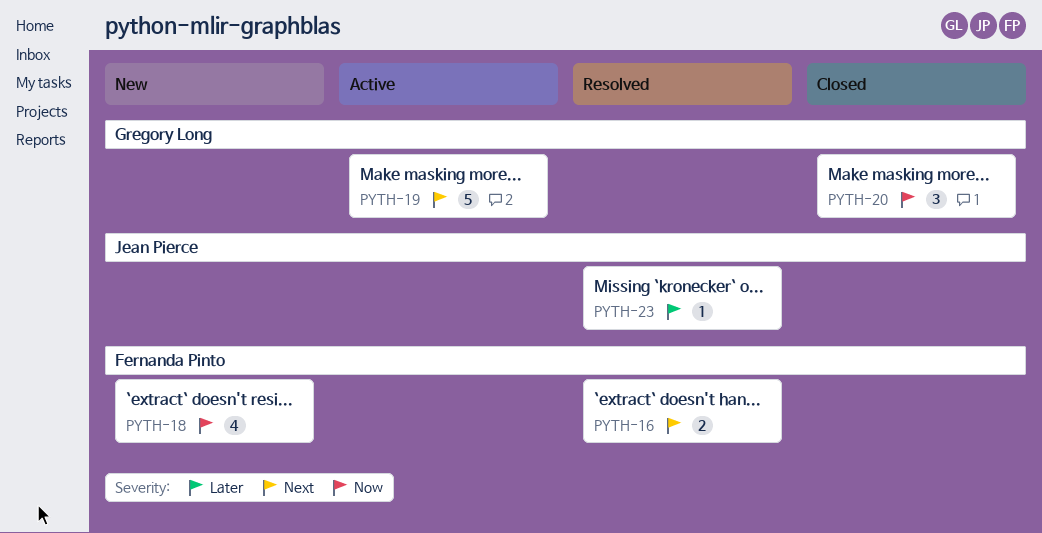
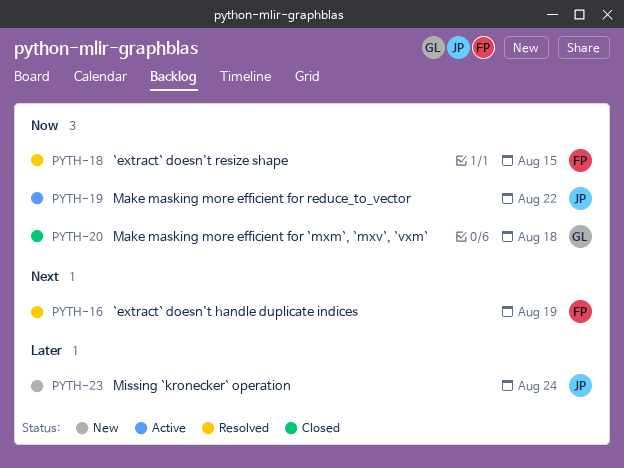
PYTH-18, status: New -> Resolved
PYTH-19, owner: Gregory Long -> Jean Pierce
PYTH-19, priority: Next -> Now
PYTH-23, status: Resolved -> New

